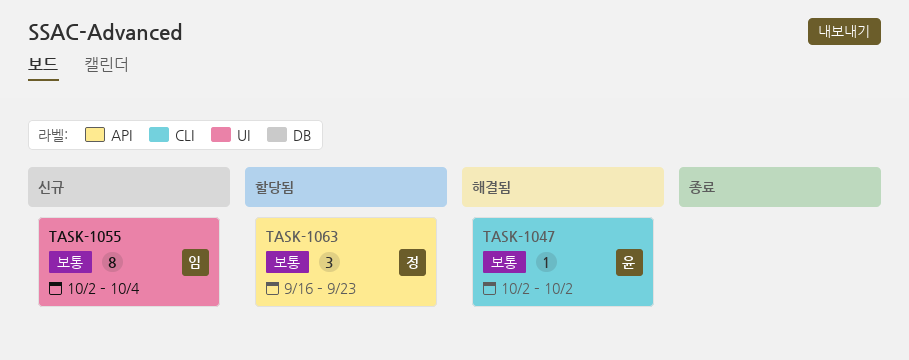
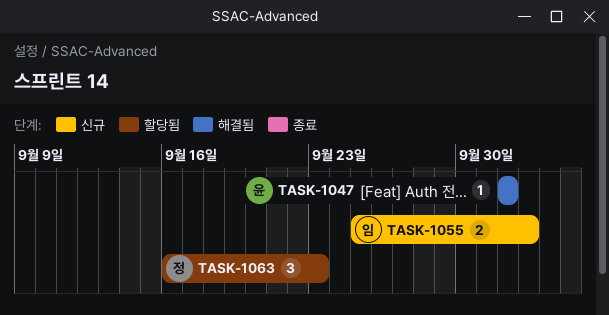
TASK-1055, estimate: 8 -> 2
TASK-1055, start: Oct 2 -> Sep 25
TASK-1055, due: Oct 4 -> Oct 3

